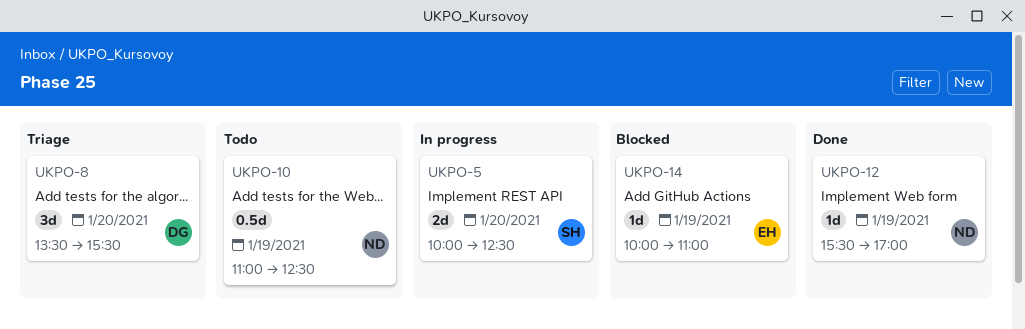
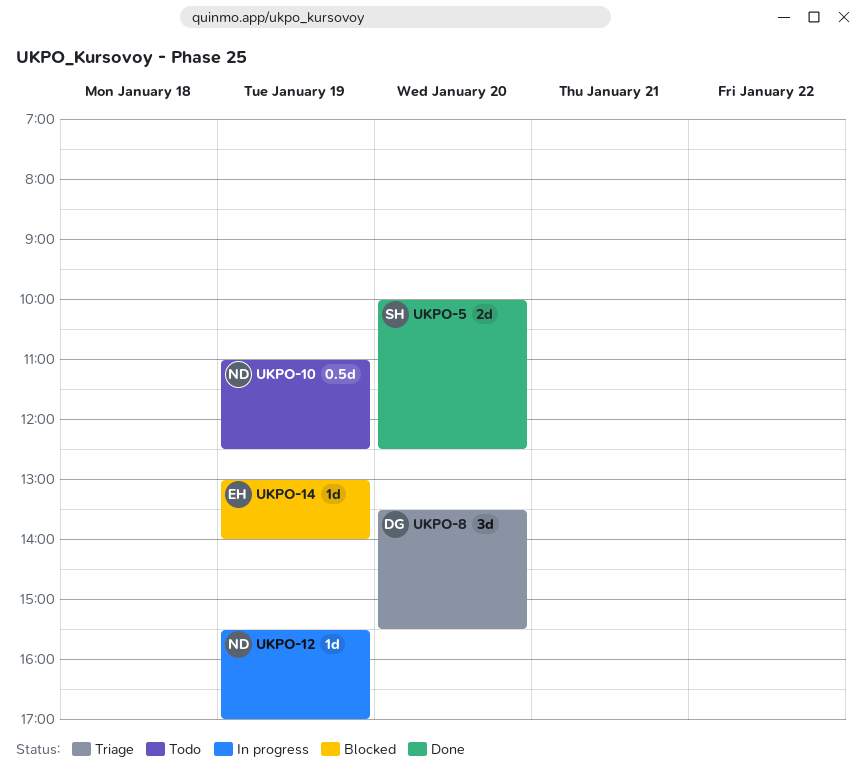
UKPO-5, status: In progress -> Done
UKPO-12, status: Done -> In progress
UKPO-14, begins: 10:00 -> 13:00
UKPO-14, ends: 11:00 -> 14:00

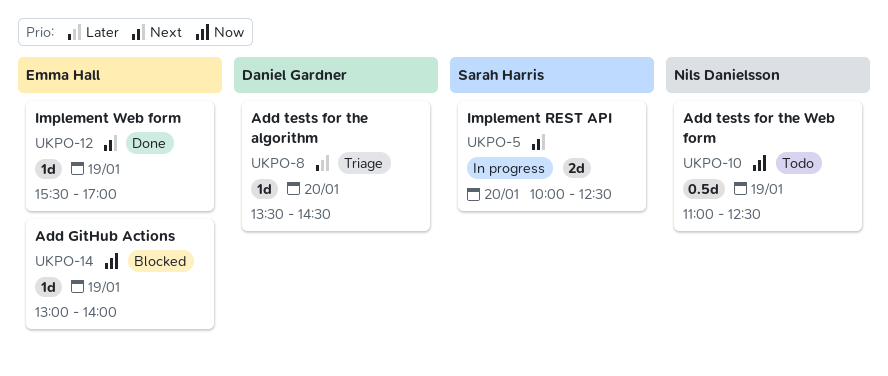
UKPO-5, status: Done -> In progress
UKPO-8, estimate: 3d -> 1d
UKPO-8, ends: 15:30 -> 14:30
UKPO-12, status: In progress -> Done
UKPO-12, owner: Nils Danielsson -> Emma Hall

